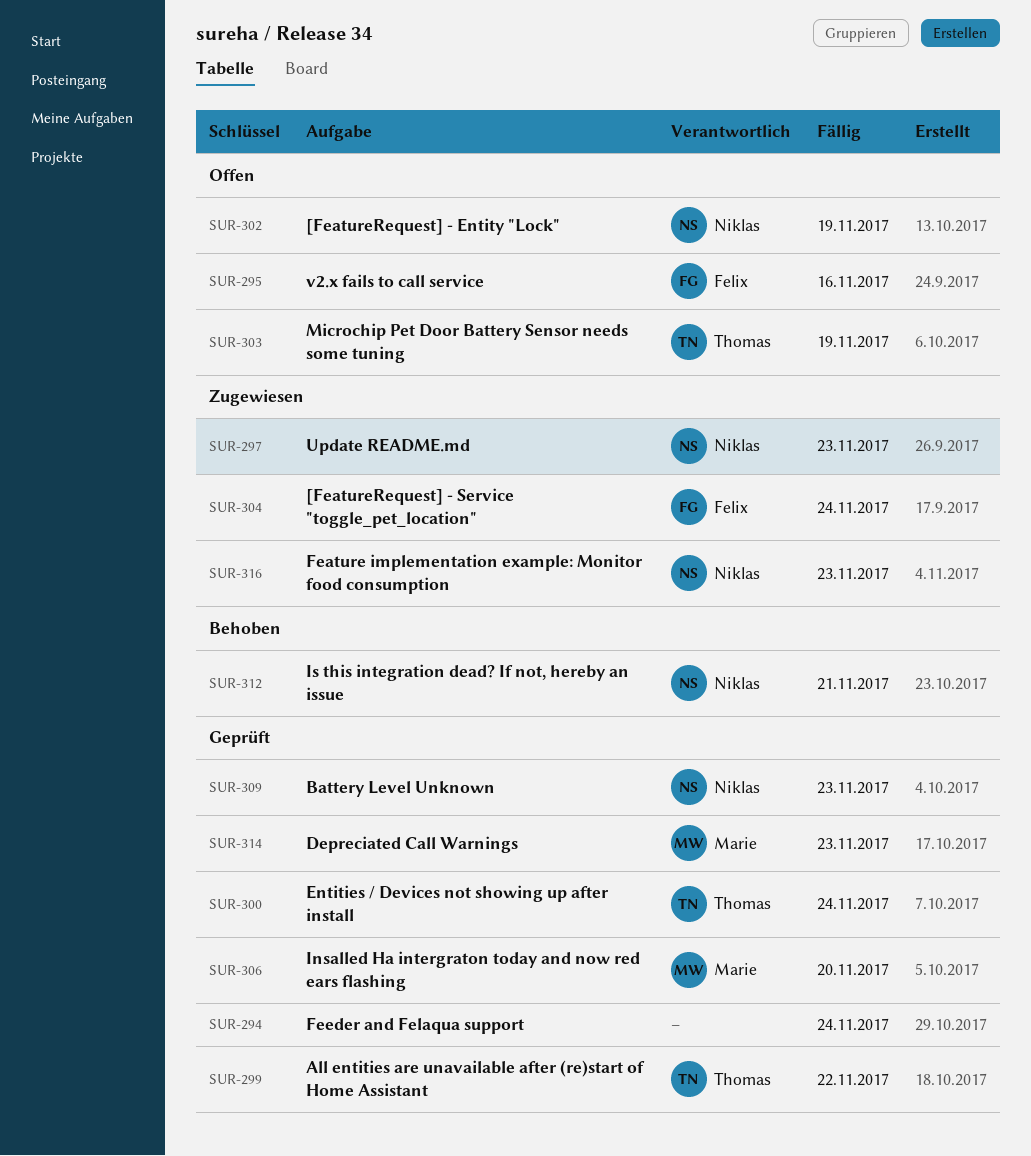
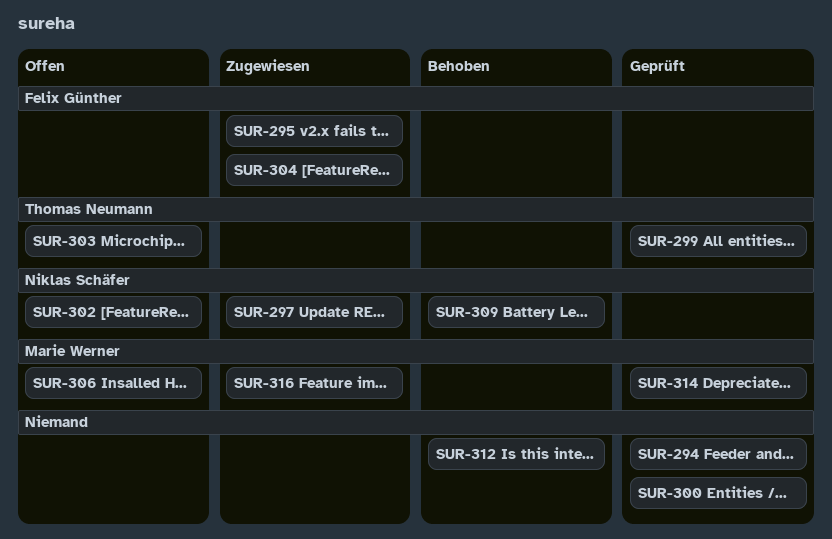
SUR-295, status: Offen -> Zugewiesen
SUR-300, owner: Thomas Neumann -> none
SUR-306, status: Geprüft -> Offen
SUR-309, status: Geprüft -> Behoben
SUR-312, owner: Niklas Schäfer -> none
SUR-316, owner: Niklas Schäfer -> Marie Werner

